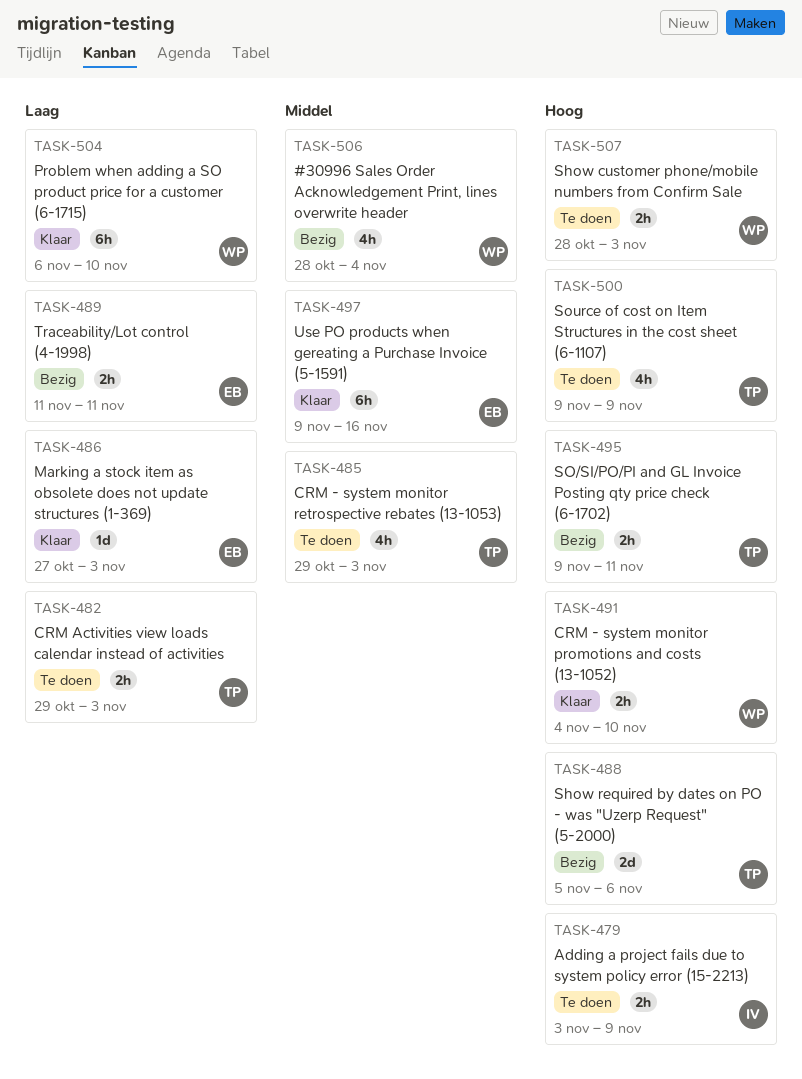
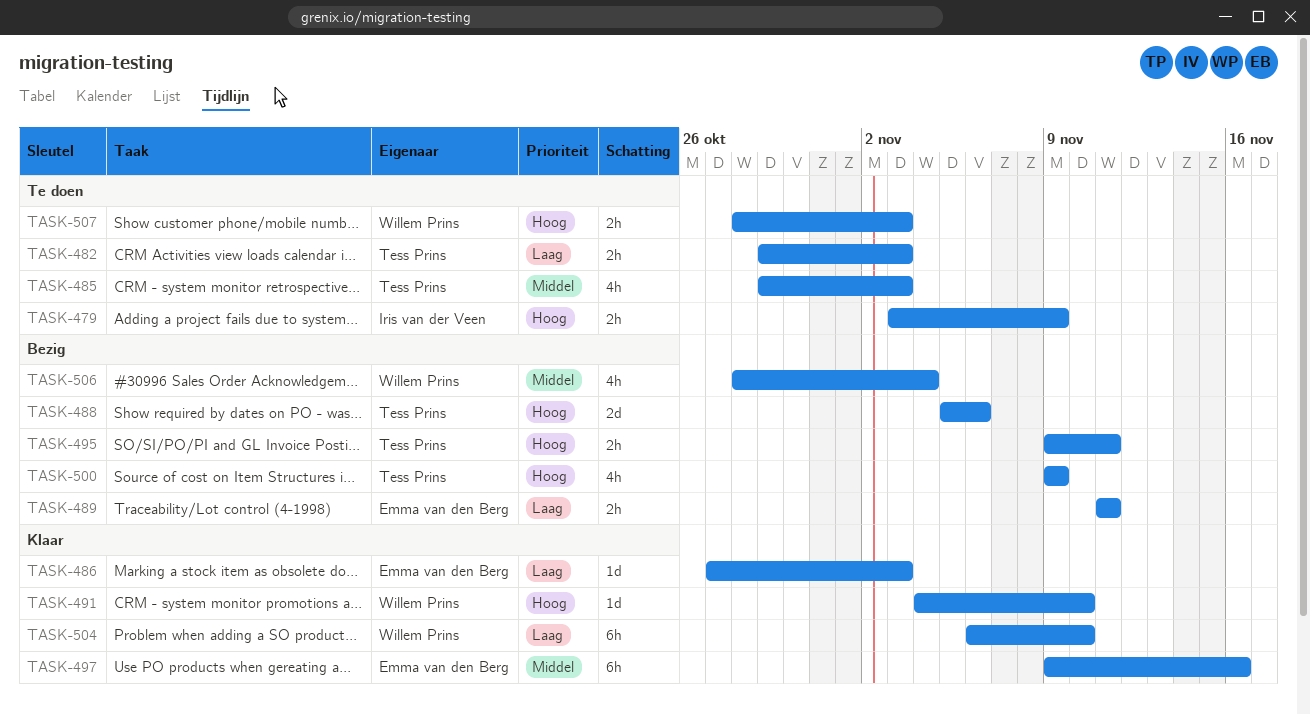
TASK-491, estimate: 2h -> 1d
TASK-500, status: Te doen -> Bezig

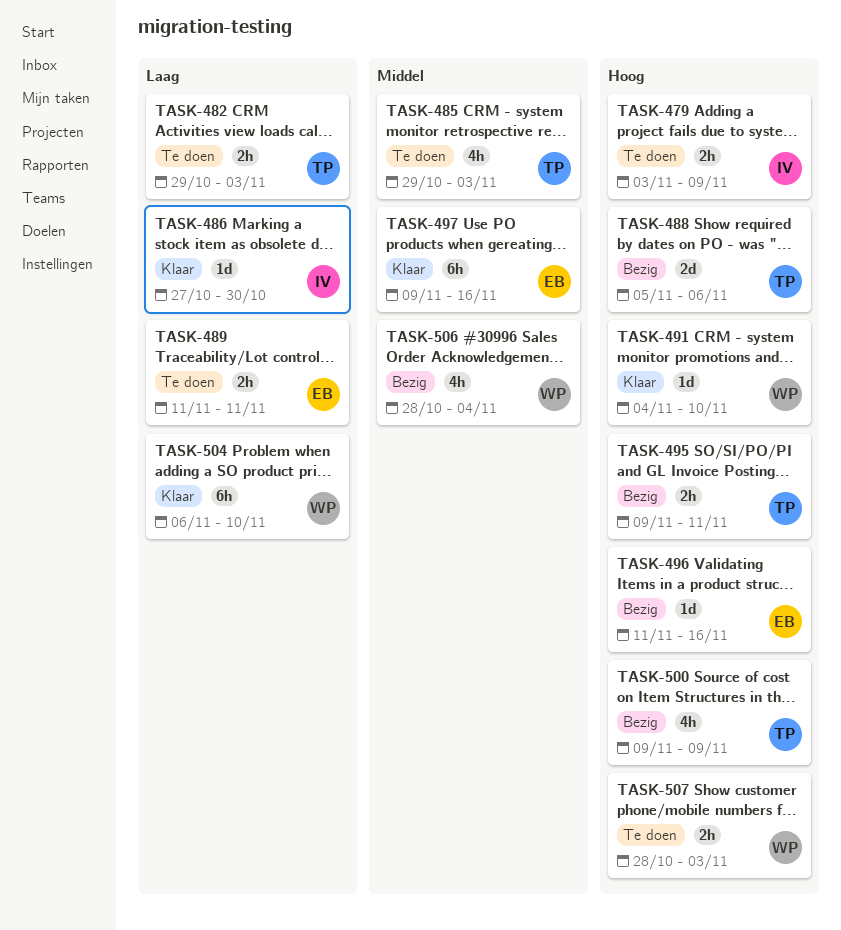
TASK-486, owner: Emma van den Berg -> Iris van der Veen
TASK-486, due: Nov 3 -> Oct 30
TASK-489, status: Bezig -> Te doen
TASK-496: none -> present

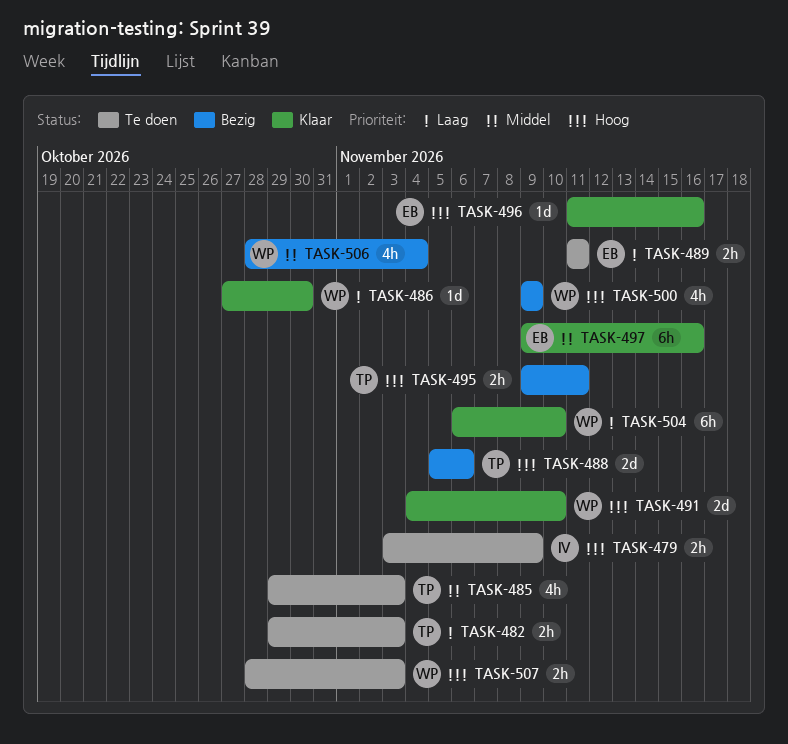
TASK-486, owner: IV -> WP
TASK-491, estimate: 1d -> 2d
TASK-496, status: Bezig -> Klaar
TASK-500, owner: TP -> WP

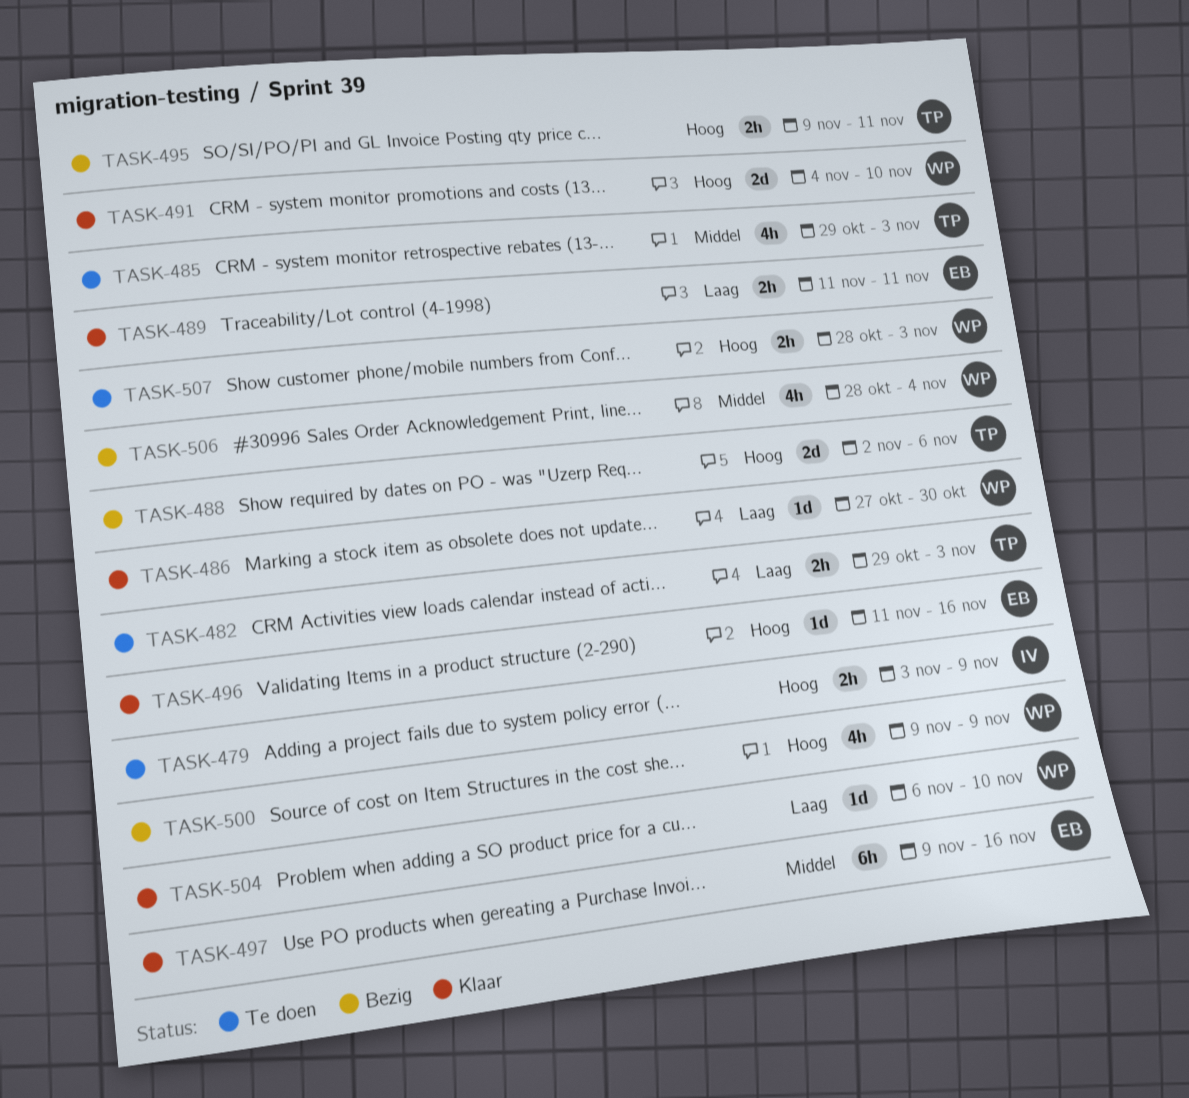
TASK-488, start: Nov 5 -> Nov 2
TASK-489, status: Te doen -> Klaar
TASK-504, estimate: 6h -> 1d

